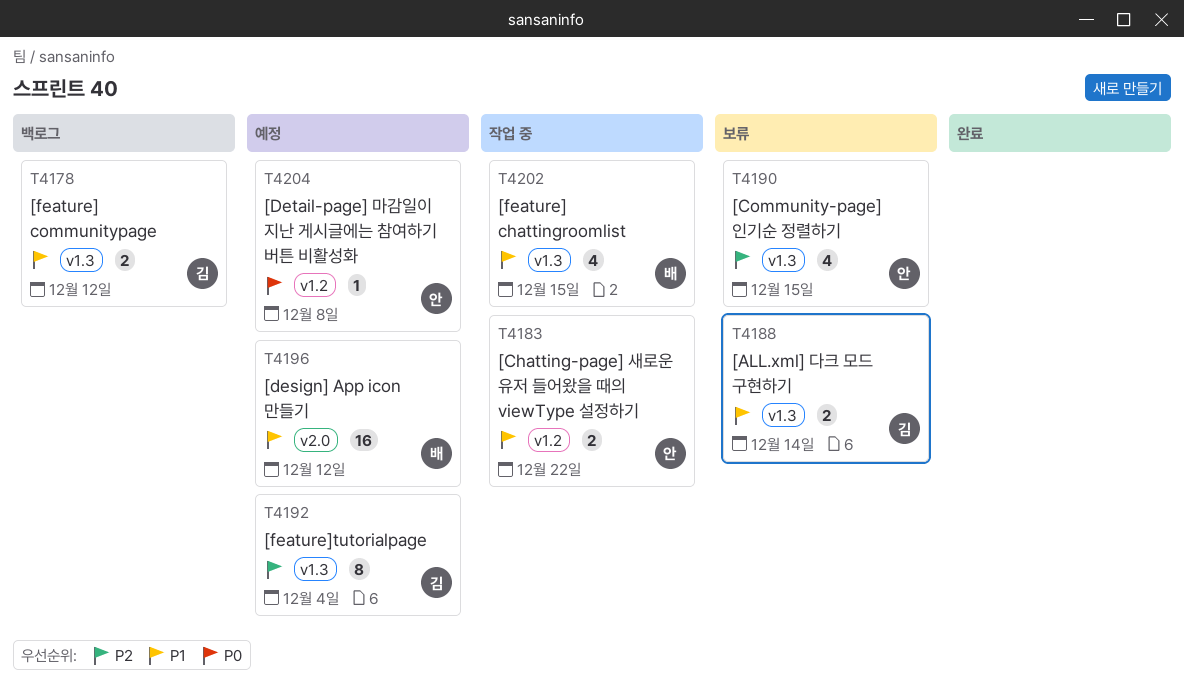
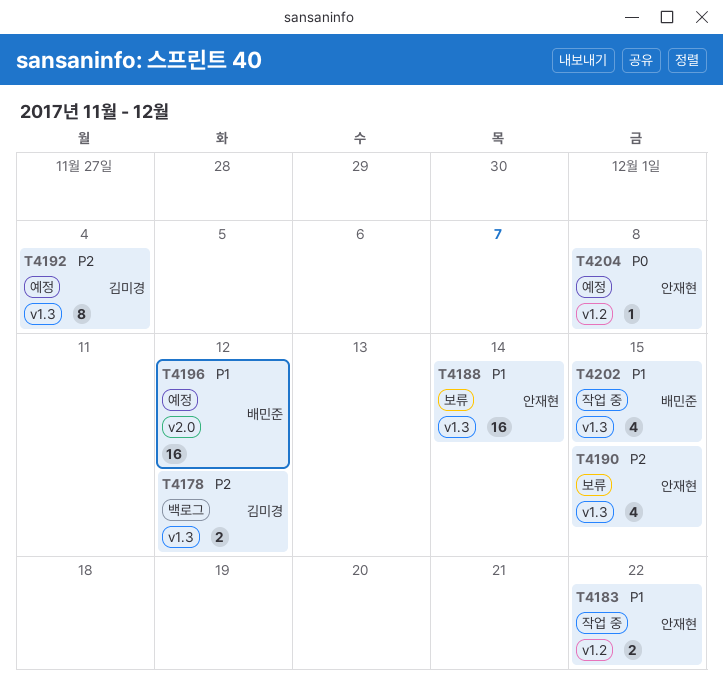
T4178, priority: P1 -> P2
T4188, owner: 김미경 -> 안재현
T4188, estimate: 2 -> 16

